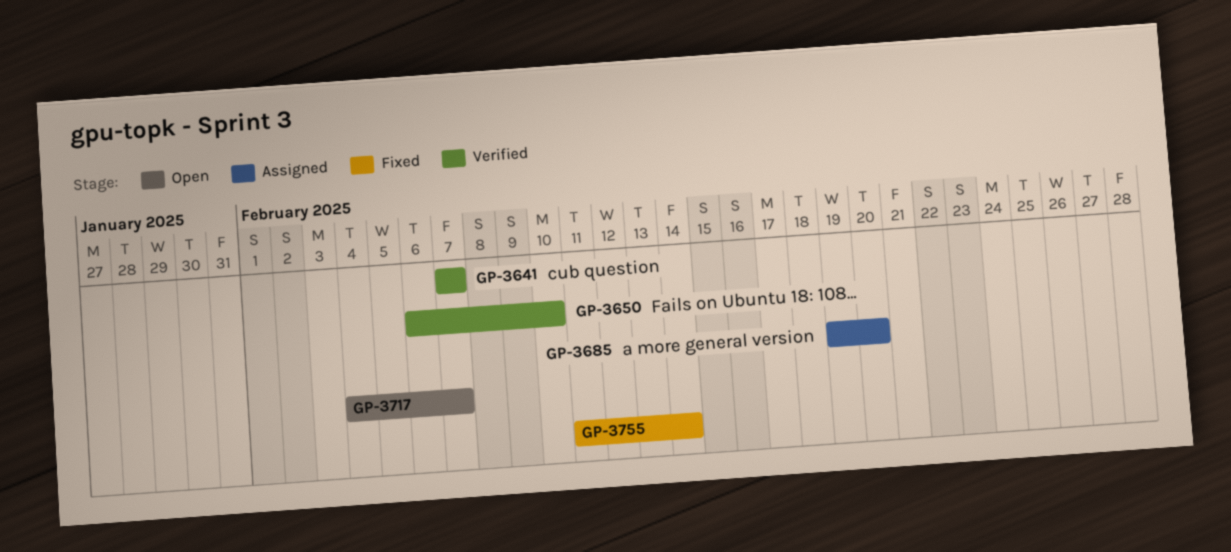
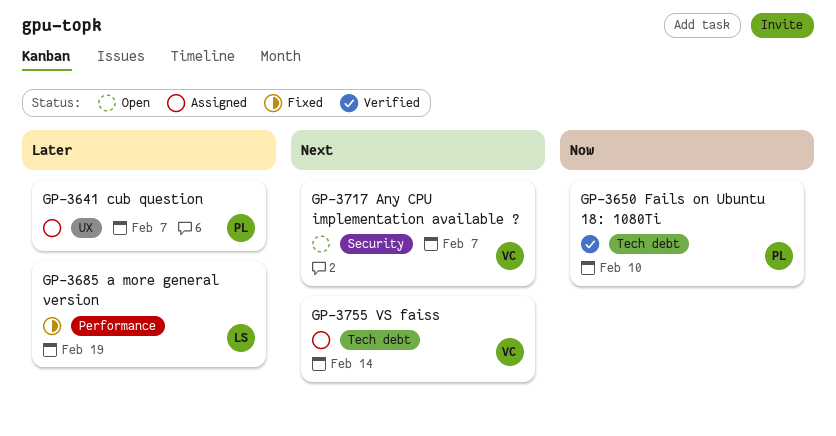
GP-3641, status: Verified -> Assigned
GP-3685, status: Assigned -> Fixed
GP-3685, due: Feb 20 -> Feb 19
GP-3755, status: Fixed -> Assigned

